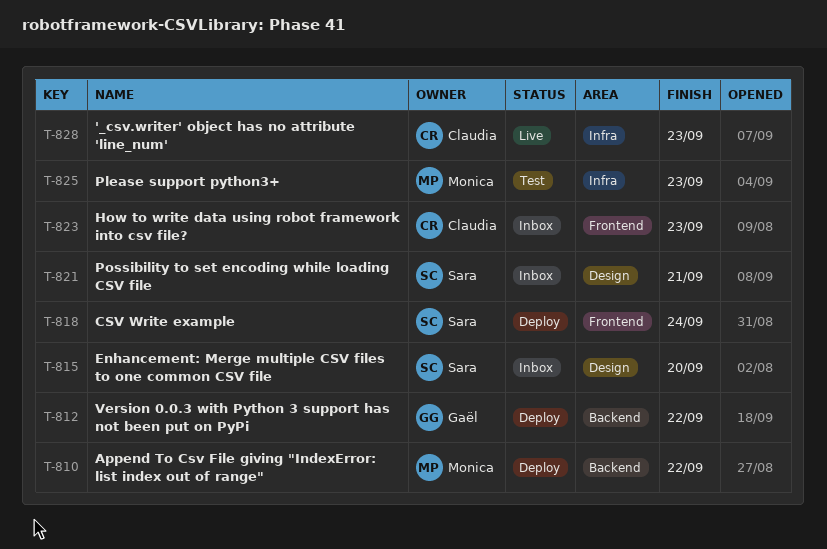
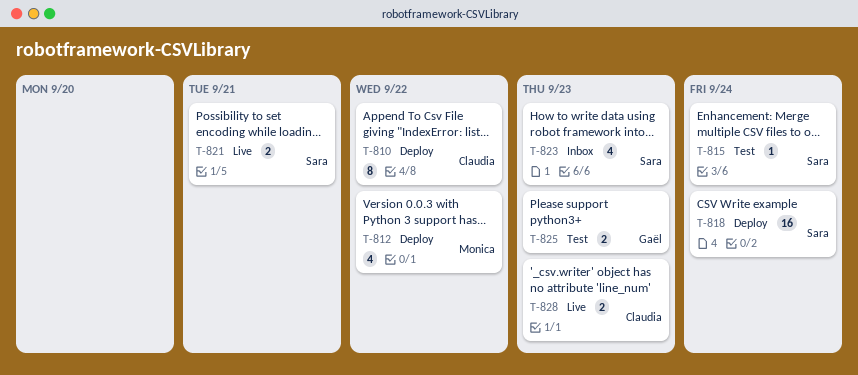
T-810, owner: Monica -> Claudia
T-812, owner: Gaël -> Monica
T-815, status: Inbox -> Test
T-815, due: Sep 20 -> Sep 24
T-821, status: Inbox -> Live
T-823, owner: Claudia -> Sara
T-825, owner: Monica -> Gaël

